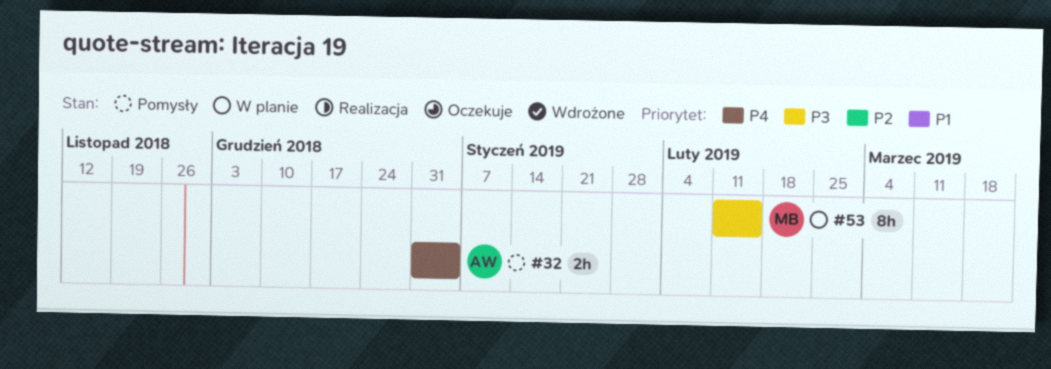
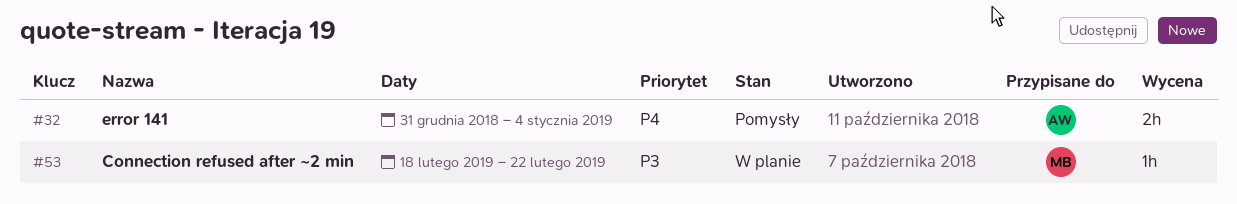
#53, estimate: 8h -> 1h
#53, start: Feb 11 -> Feb 18
#53, due: Feb 15 -> Feb 22

